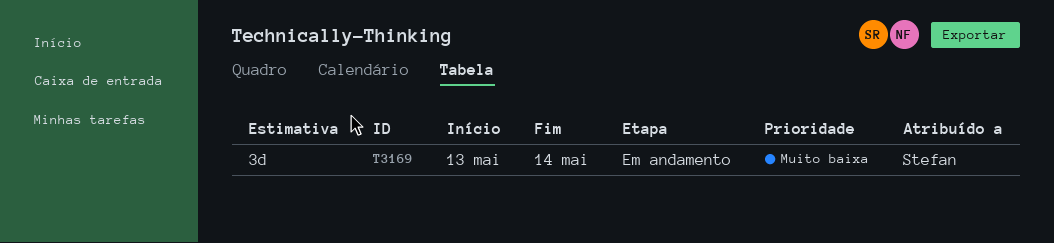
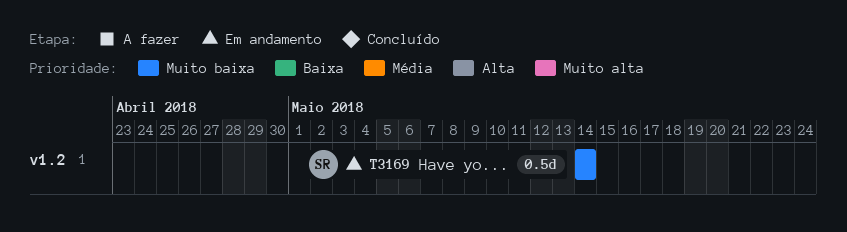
T3169, estimate: 3d -> 0.5d
T3169, start: May 13 -> May 14

